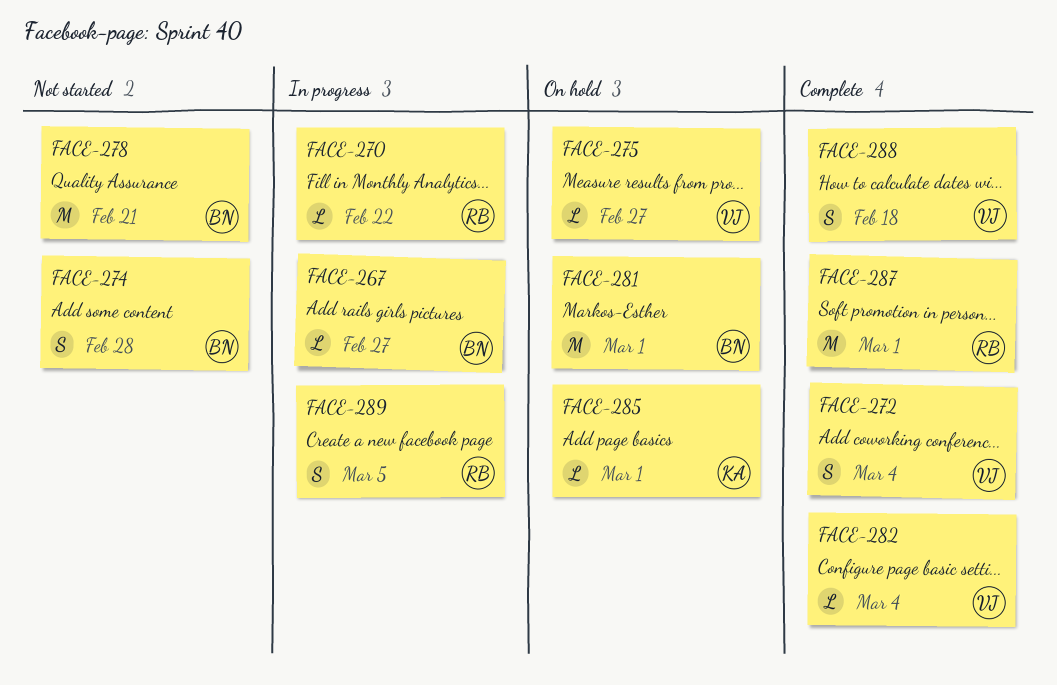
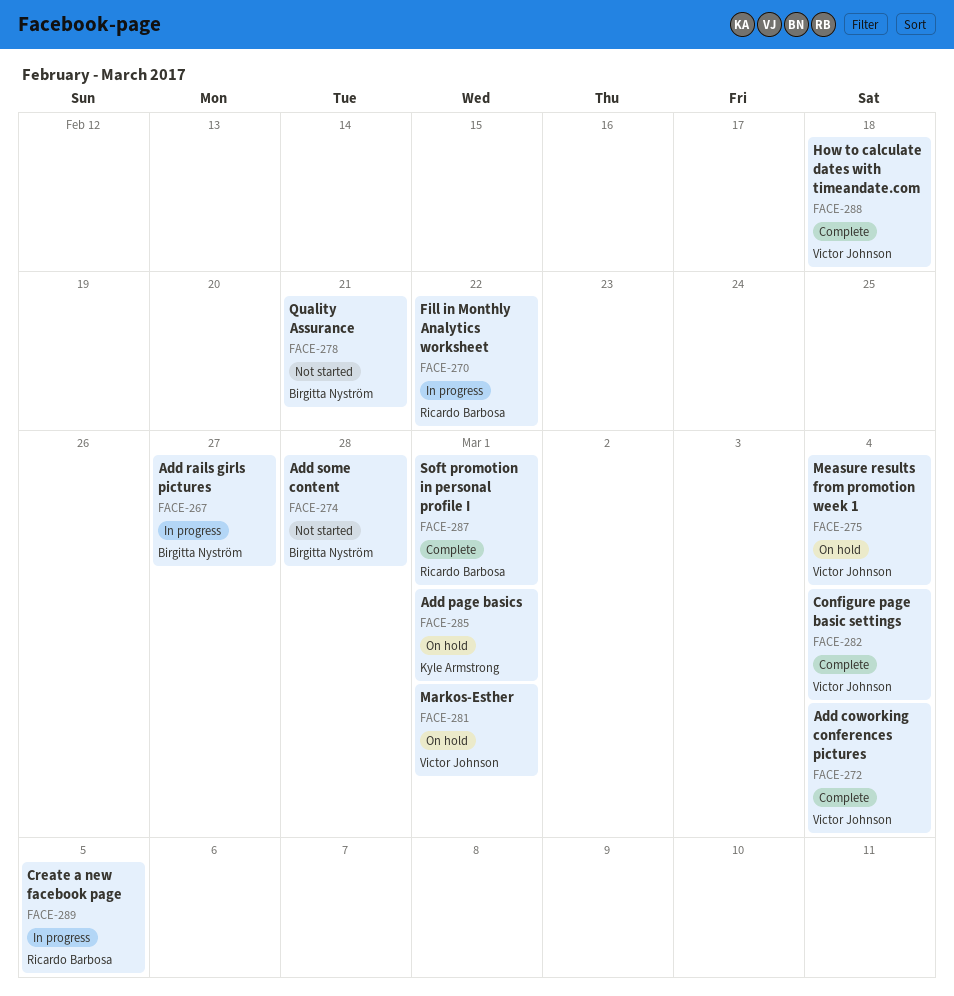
FACE-275, due: Feb 27 -> Mar 4
FACE-281, owner: Birgitta Nyström -> Victor Johnson

